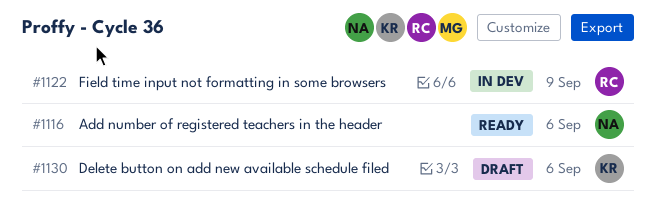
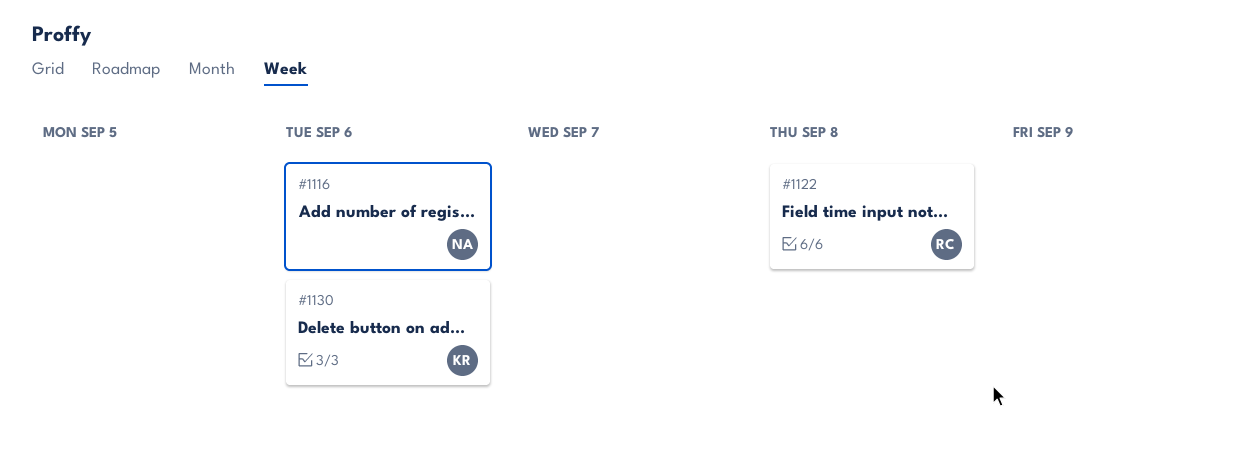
#1122, due: Sep 9 -> Sep 8

